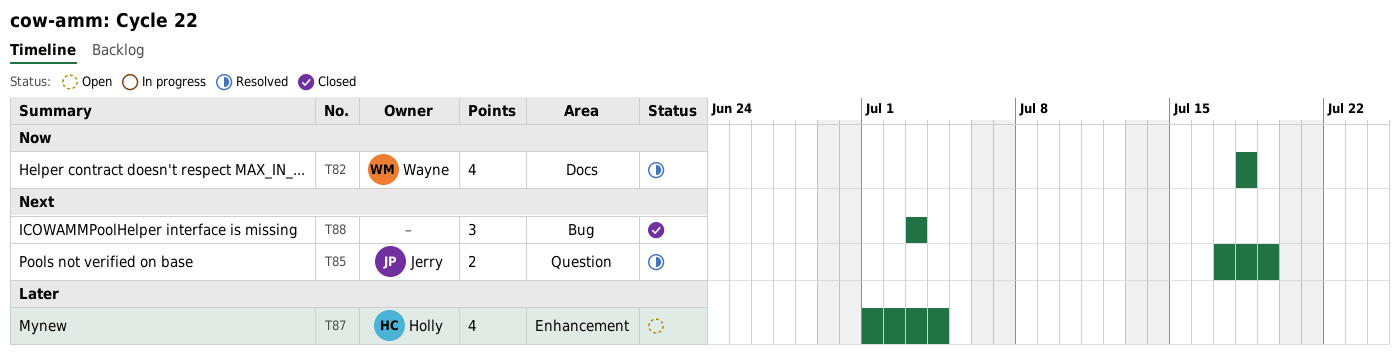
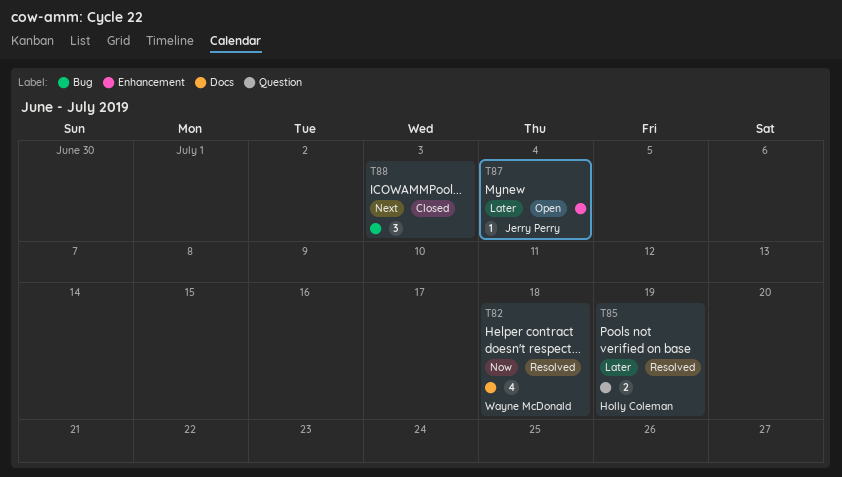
T85, owner: Jerry Perry -> Holly Coleman
T85, priority: Next -> Later
T87, owner: Holly Coleman -> Jerry Perry
T87, estimate: 4 -> 1

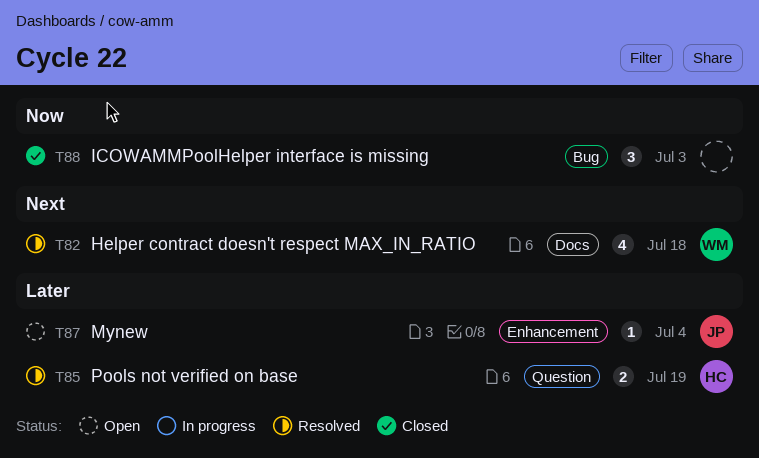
T82, priority: Now -> Next
T88, priority: Next -> Now

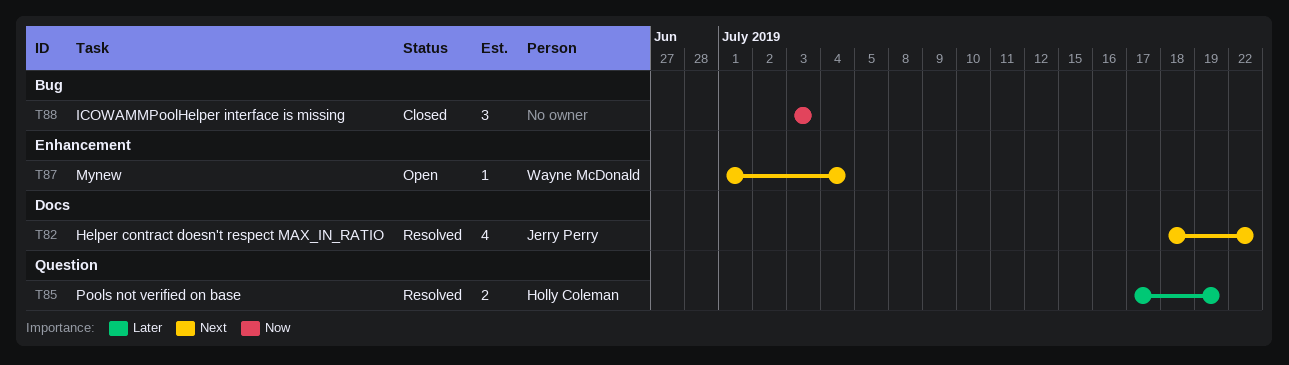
T82, owner: Wayne McDonald -> Jerry Perry
T82, due: Jul 18 -> Jul 22
T87, owner: Jerry Perry -> Wayne McDonald
T87, priority: Later -> Next

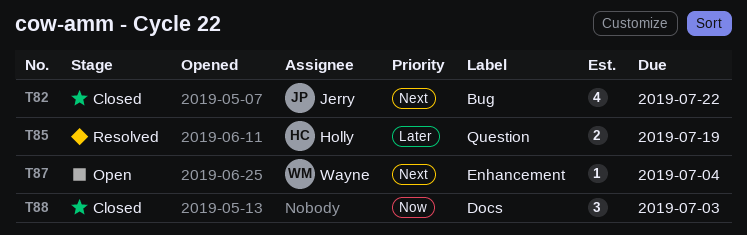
T82, status: Resolved -> Closed
T82, label: Docs -> Bug
T88, label: Bug -> Docs

